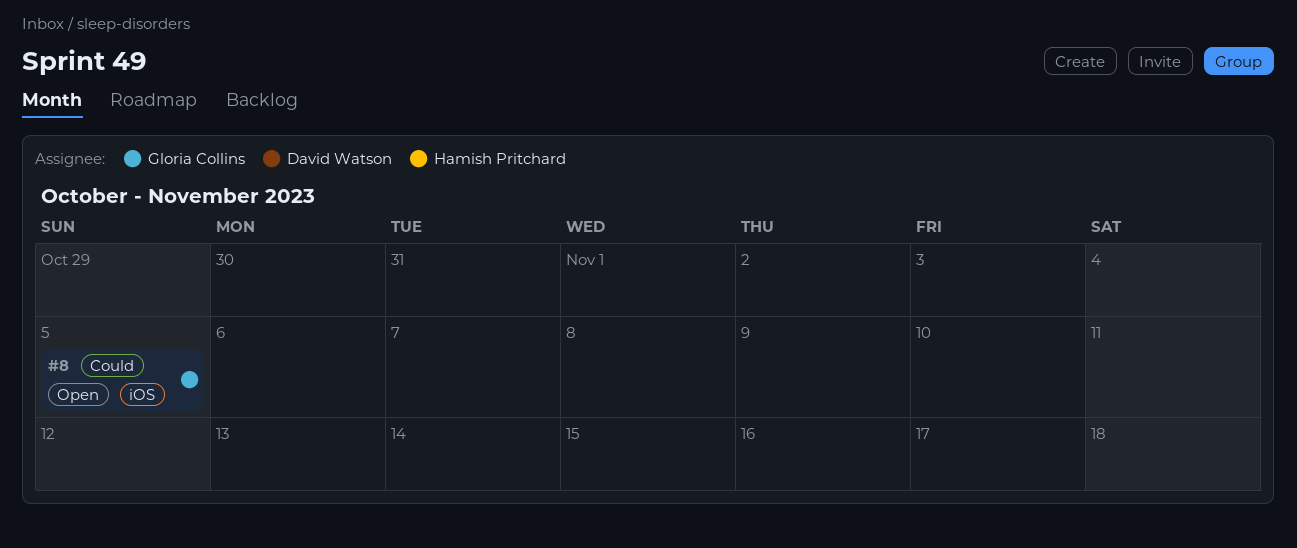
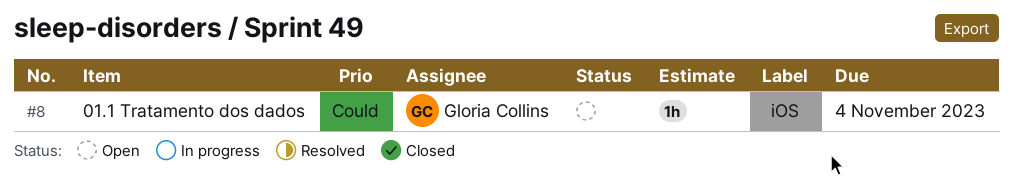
#8, due: Nov 5 -> Nov 4

